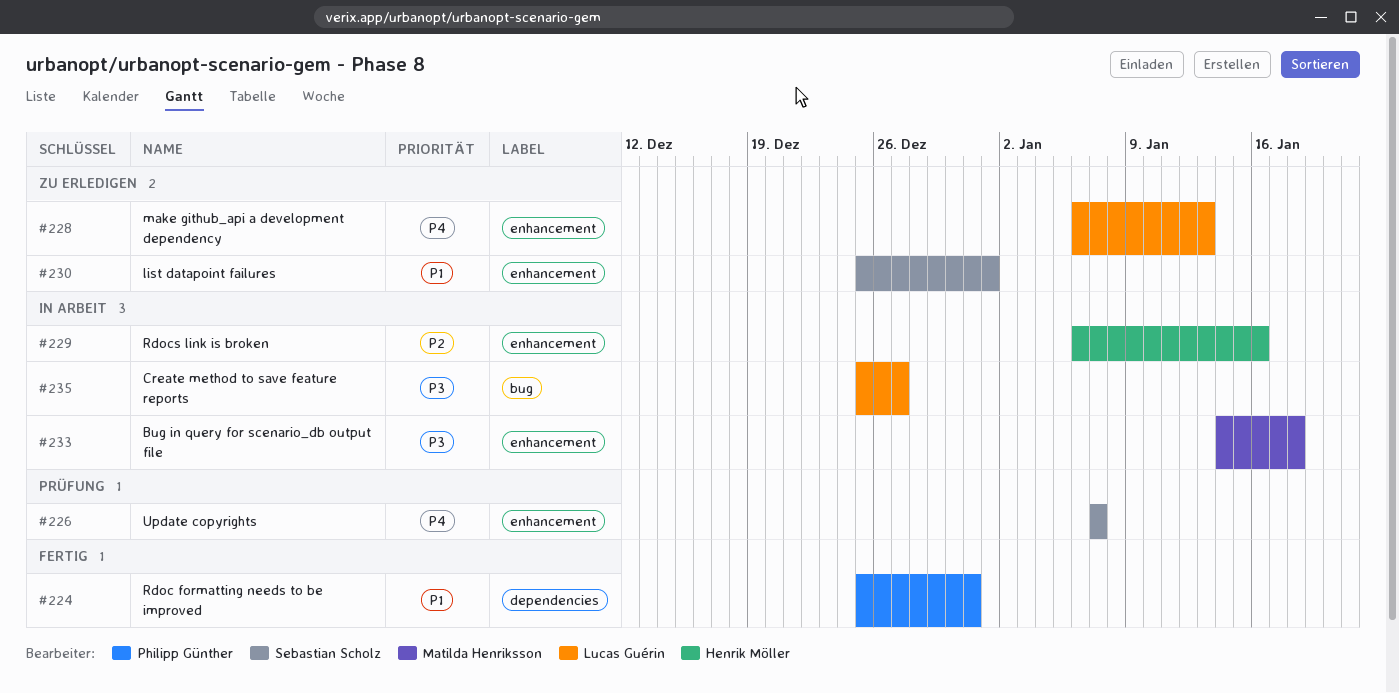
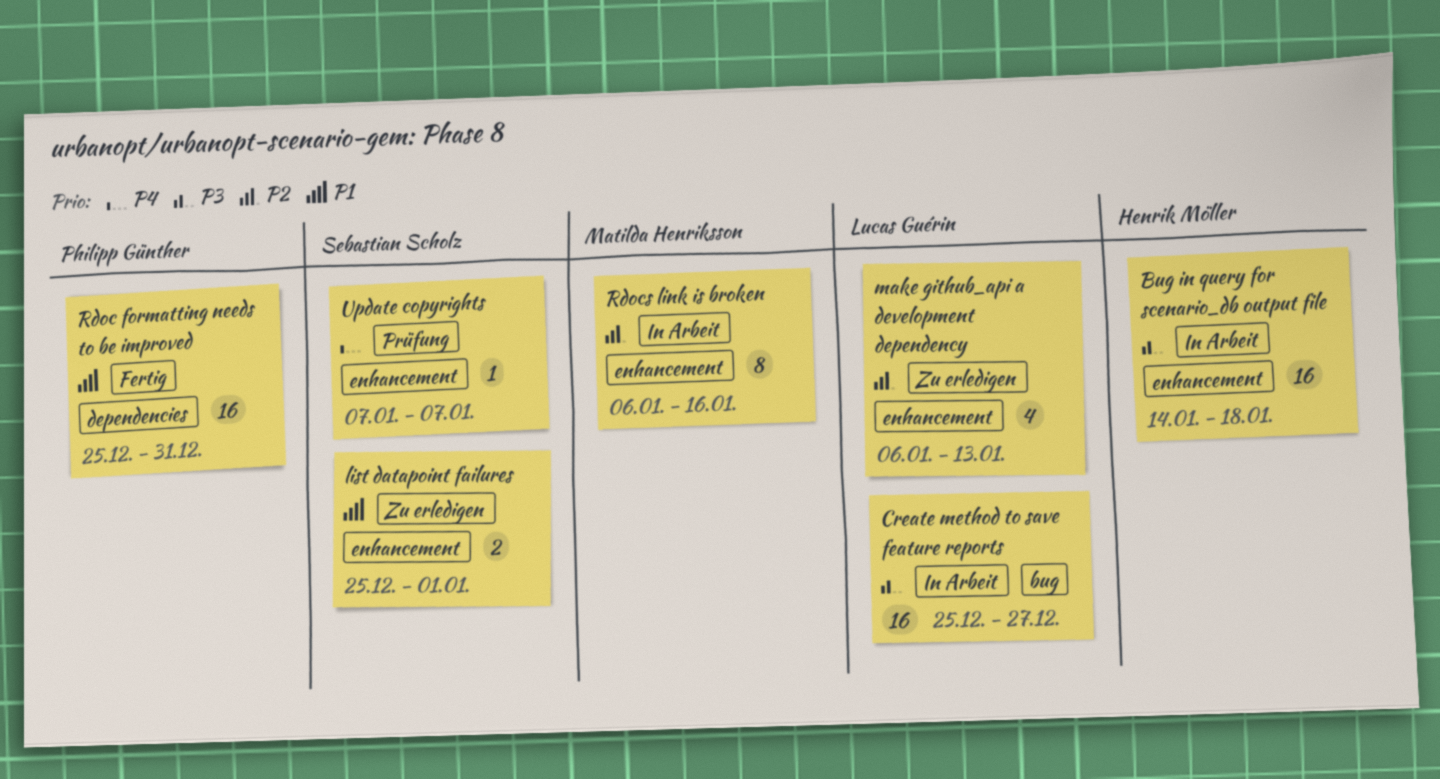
Bug in query for scenario_db output file, owner: Matilda Henriksson -> Henrik Möller
make github_api a development dependency, priority: P4 -> P2
Rdocs link is broken, owner: Henrik Möller -> Matilda Henriksson

